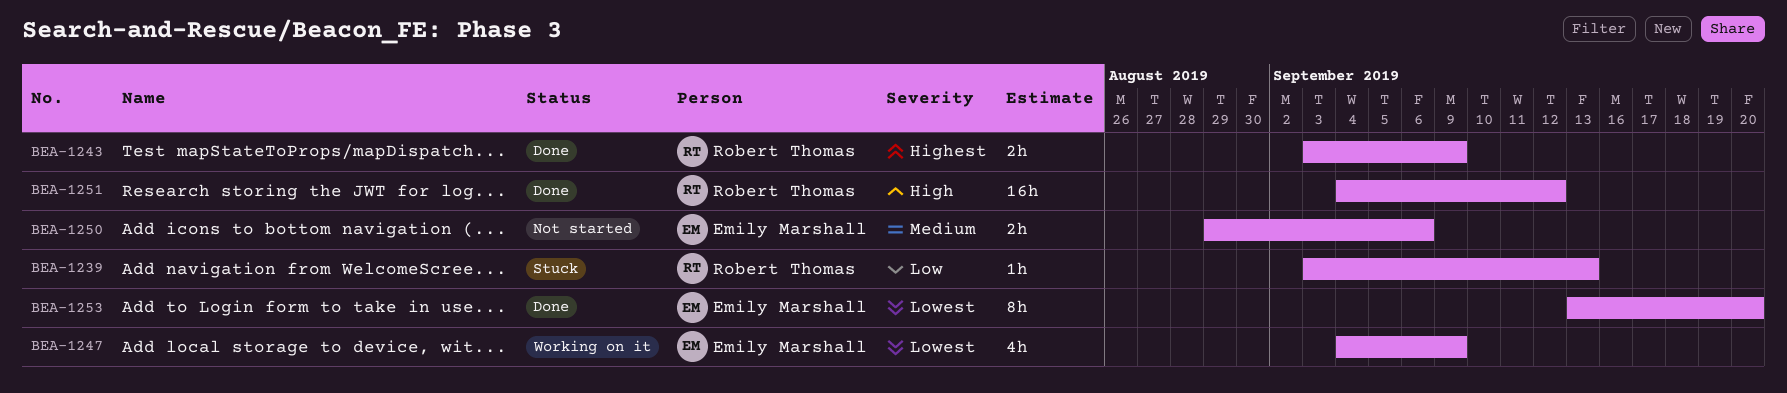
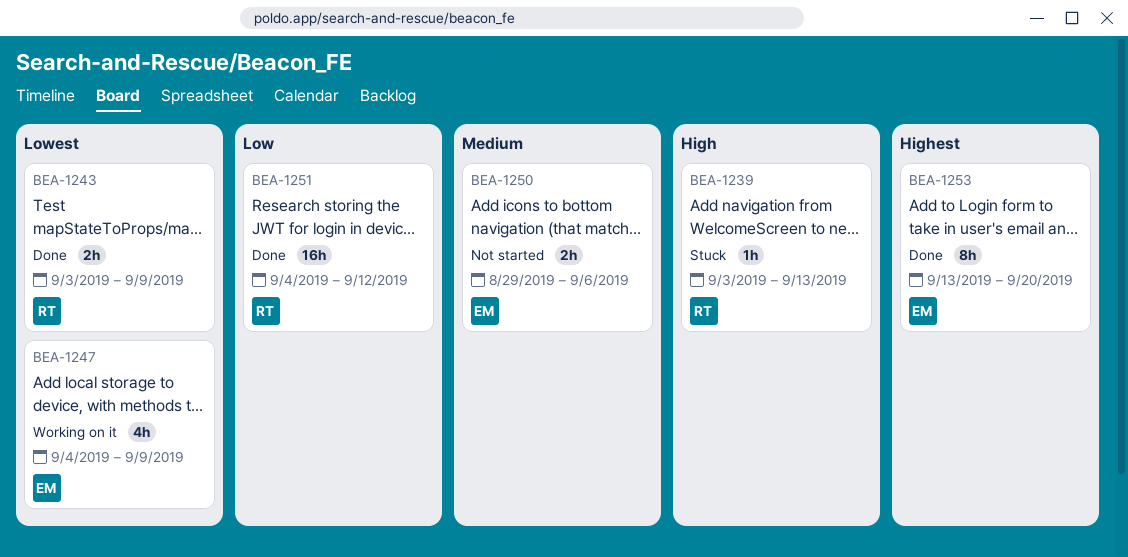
BEA-1239, priority: Low -> High
BEA-1243, priority: Highest -> Lowest
BEA-1251, priority: High -> Low
BEA-1253, priority: Lowest -> Highest

